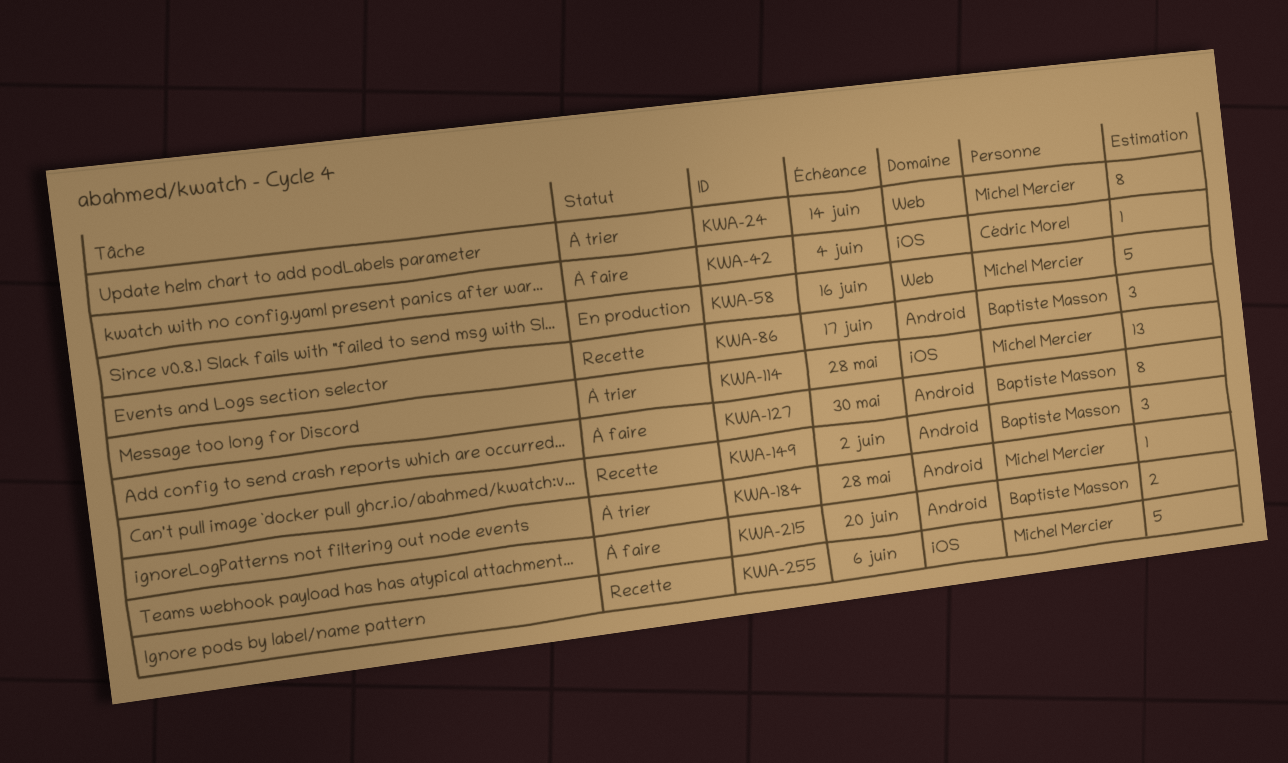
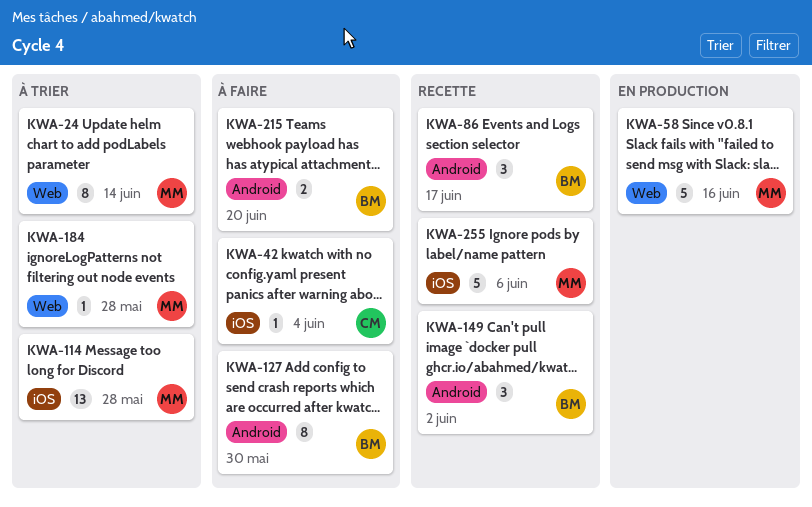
KWA-184, label: Android -> Web

